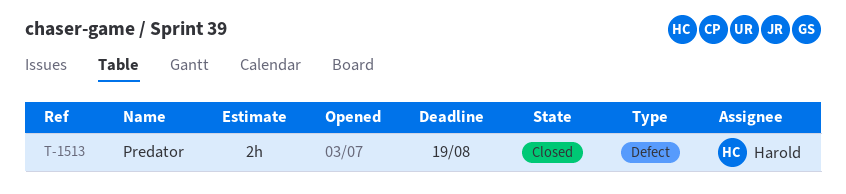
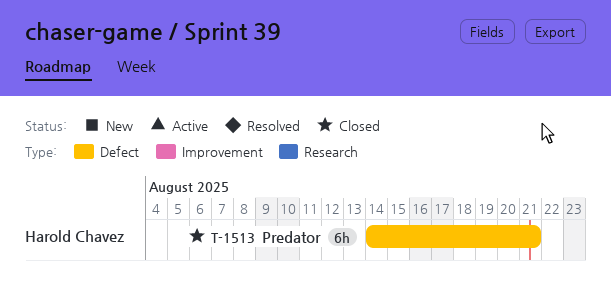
T-1513, estimate: 2h -> 6h
T-1513, due: Aug 19 -> Aug 21

